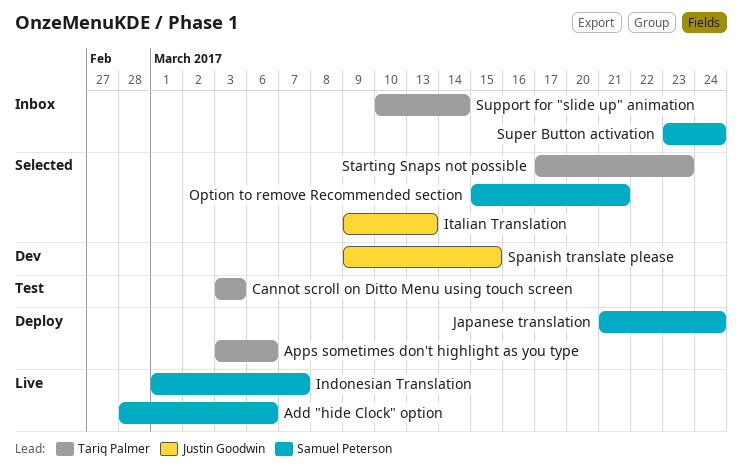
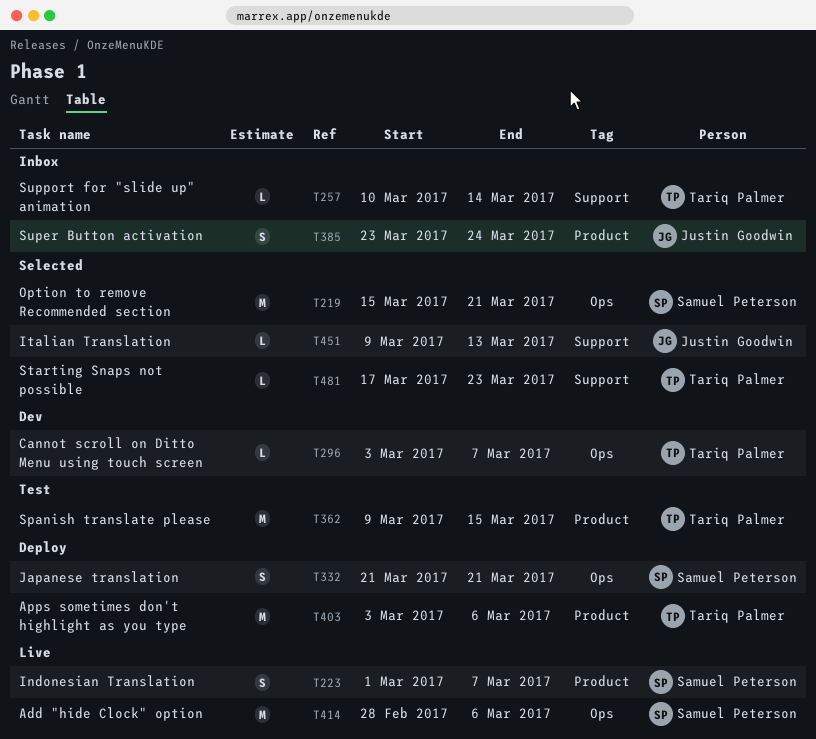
Cannot scroll on Ditto Menu using touch screen, status: Test -> Dev
Cannot scroll on Ditto Menu using touch screen, due: Mar 3 -> Mar 7
Japanese translation, due: Mar 24 -> Mar 21
Spanish translate please, status: Dev -> Test
Spanish translate please, owner: Justin Goodwin -> Tariq Palmer
Super Button activation, owner: Samuel Peterson -> Justin Goodwin

